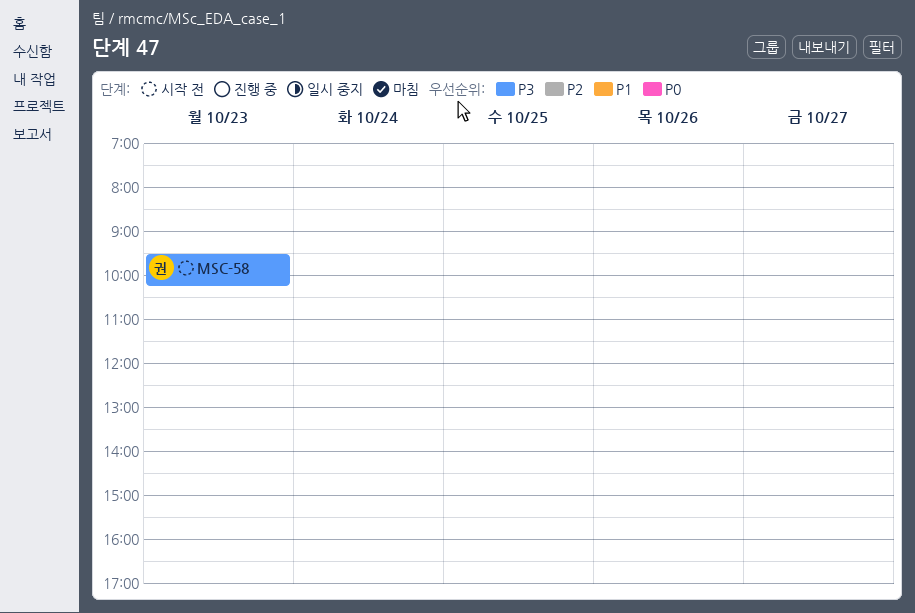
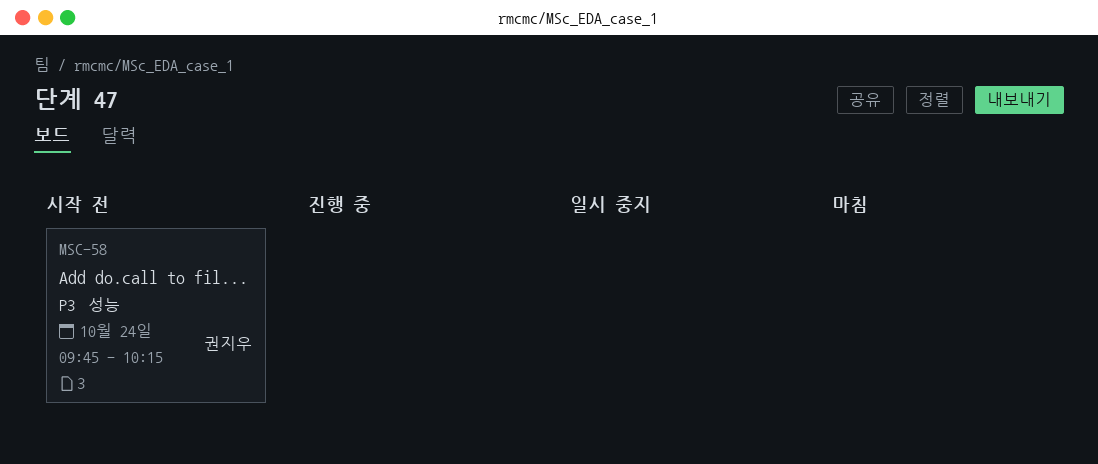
MSC-58, day: Oct 23 -> Oct 24
MSC-58, begins: 09:30 -> 09:45

